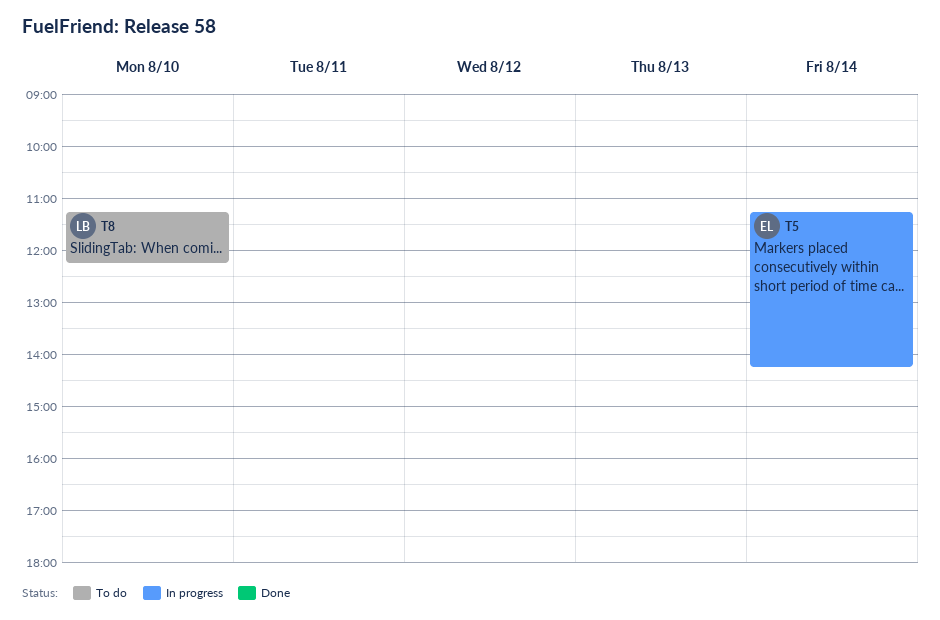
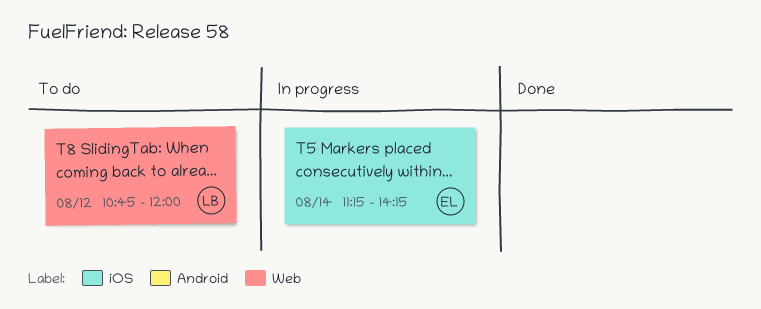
T8, day: Aug 10 -> Aug 12
T8, begins: 11:15 -> 10:45
T8, ends: 12:15 -> 12:00

